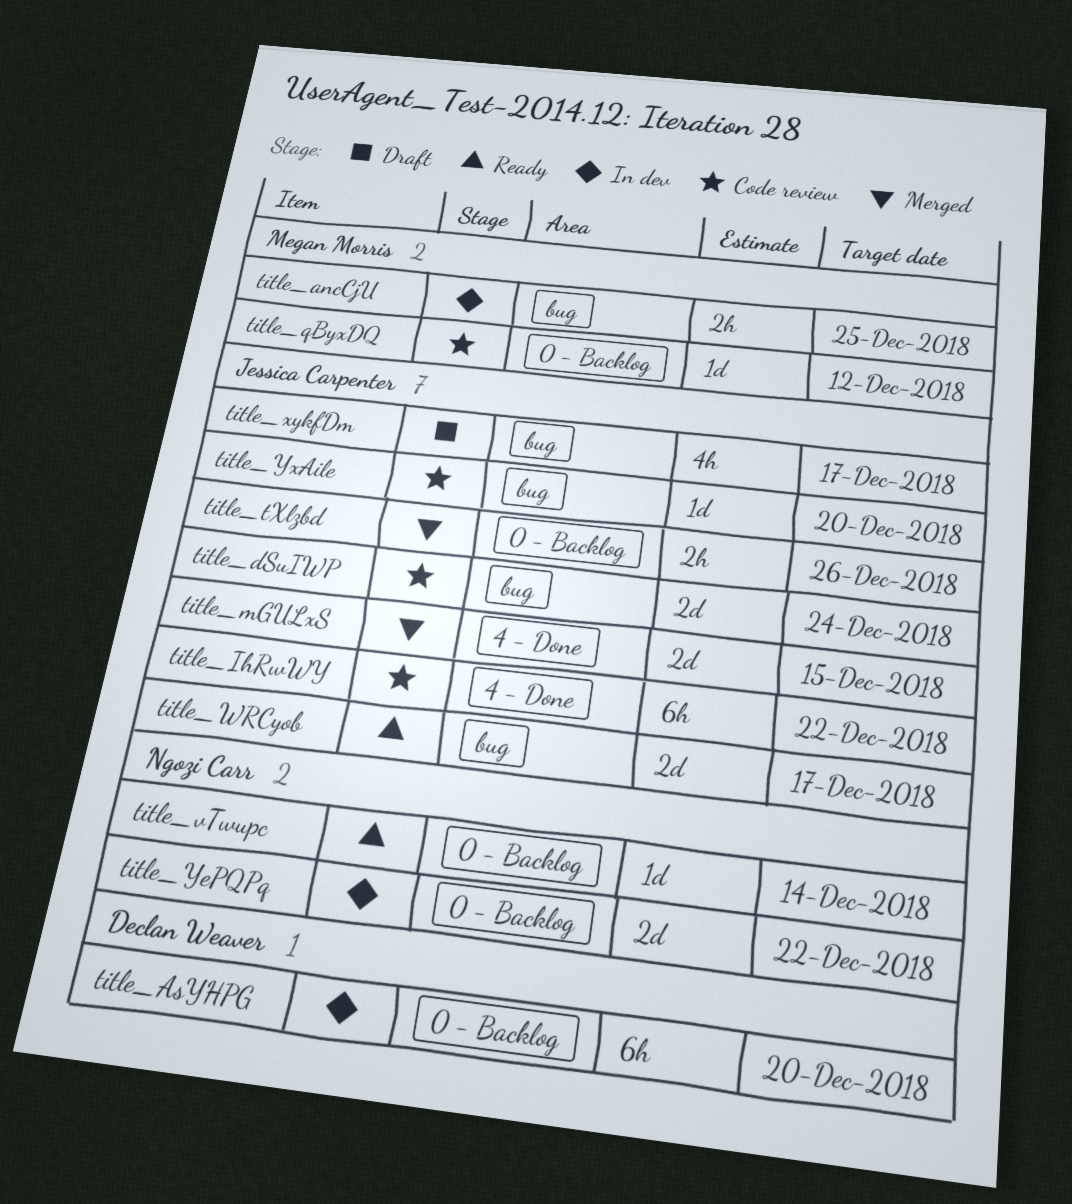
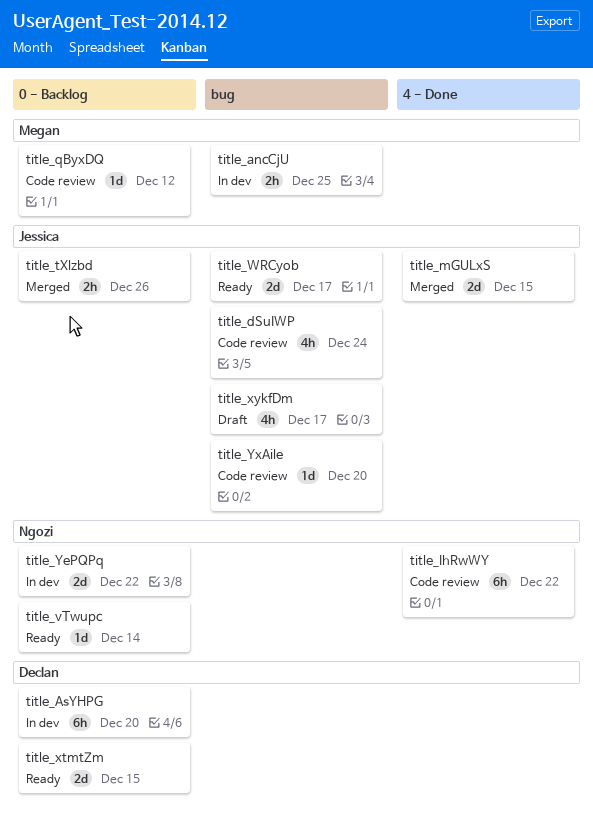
title_dSuIWP, estimate: 2d -> 4h
title_IhRwWY, owner: Jessica Carpenter -> Ngozi Carr
title_xtmtZm: none -> present

